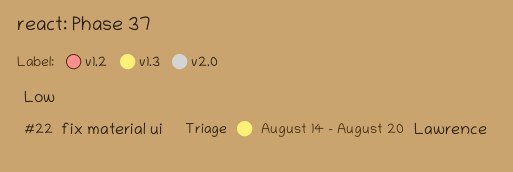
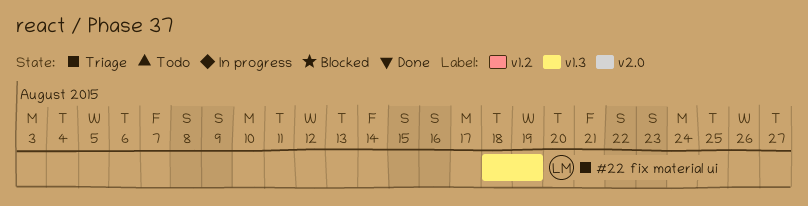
#22, start: Aug 14 -> Aug 18
#22, due: Aug 20 -> Aug 19

